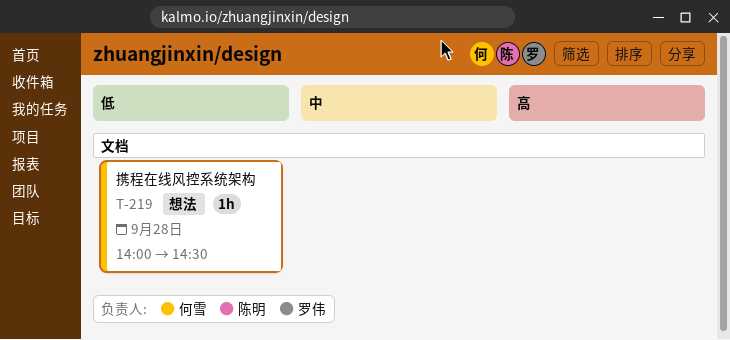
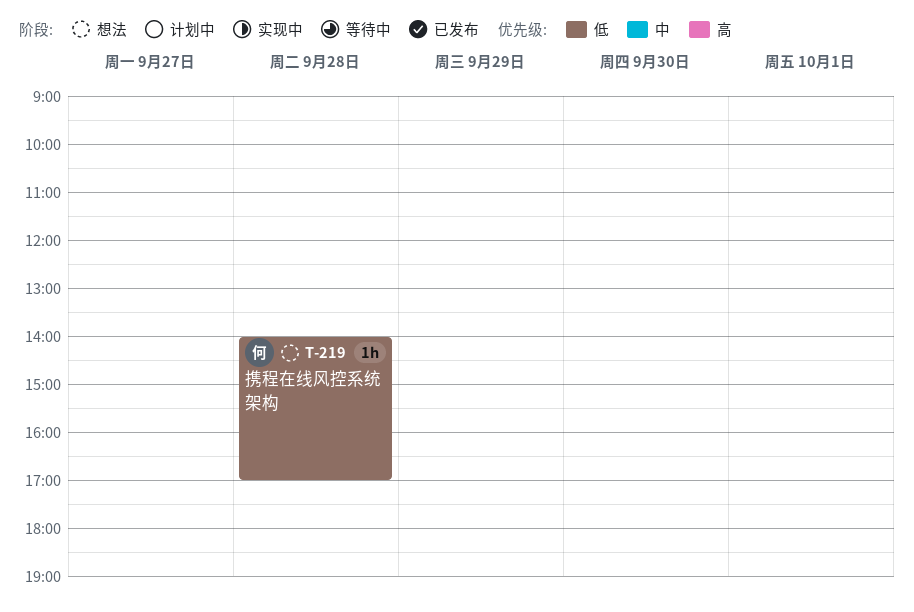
T-219, ends: 14:30 -> 17:00

